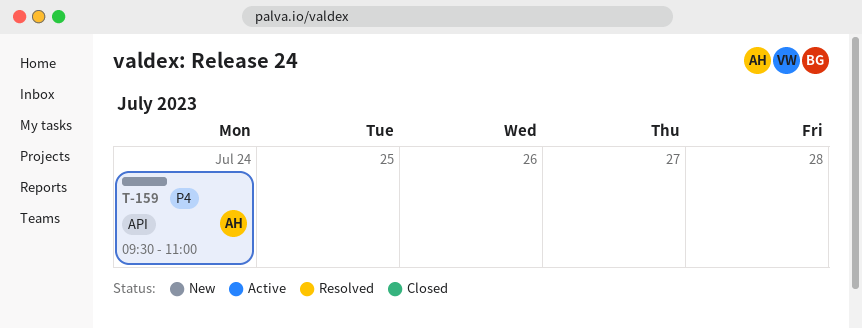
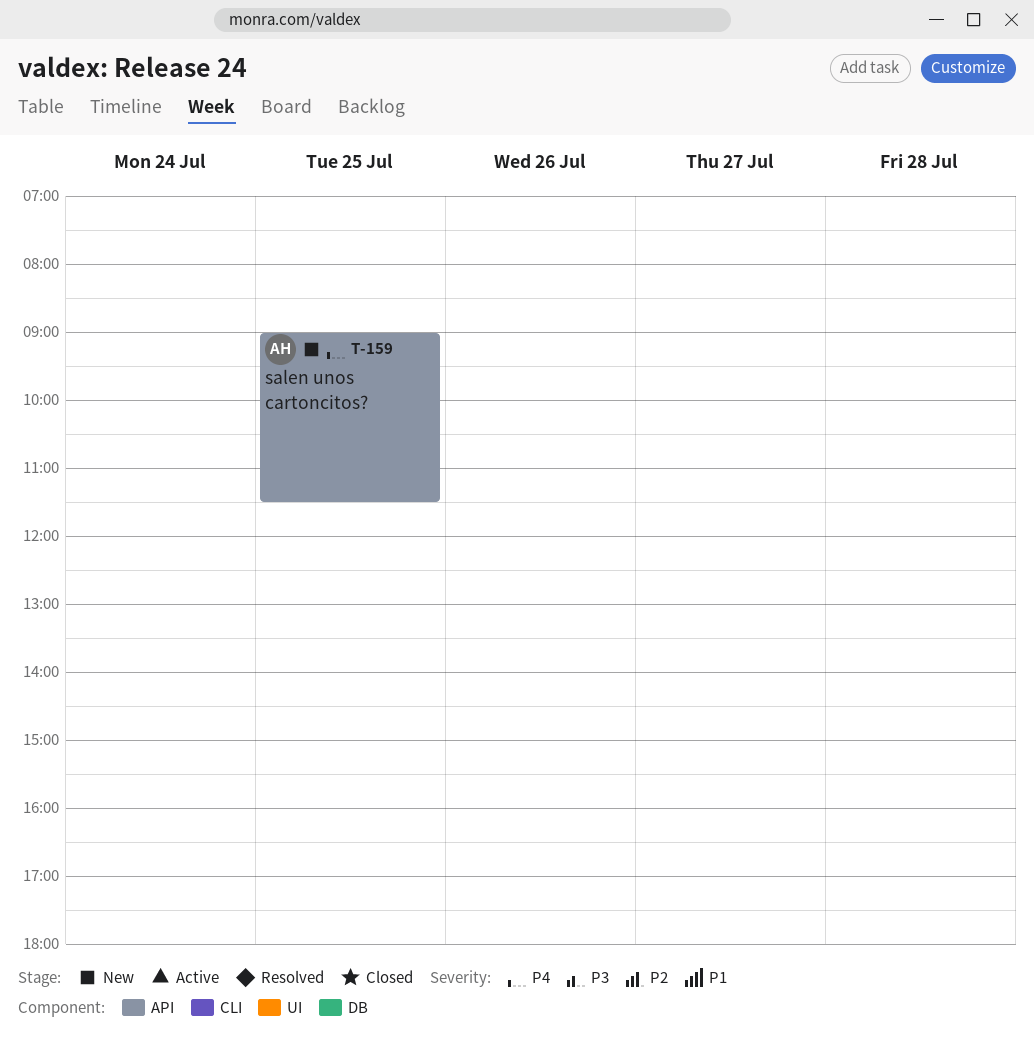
T-159, day: Jul 24 -> Jul 25
T-159, begins: 09:30 -> 09:00
T-159, ends: 11:00 -> 11:30

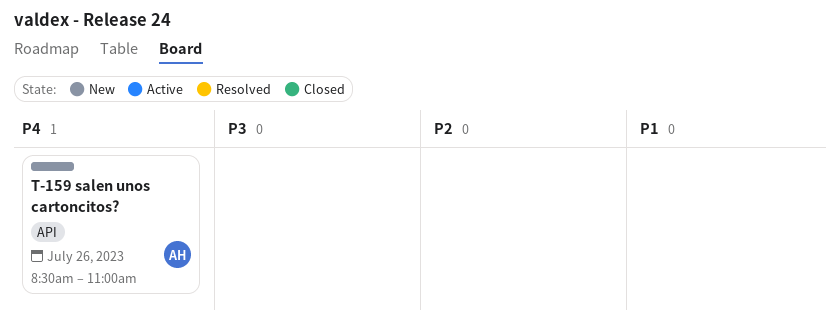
T-159, day: Jul 25 -> Jul 26
T-159, begins: 09:00 -> 08:30
T-159, ends: 11:30 -> 11:00

